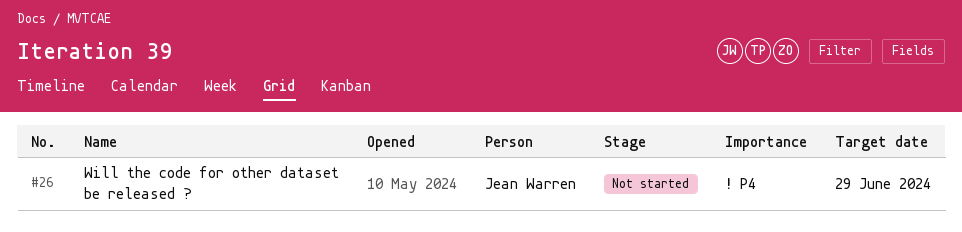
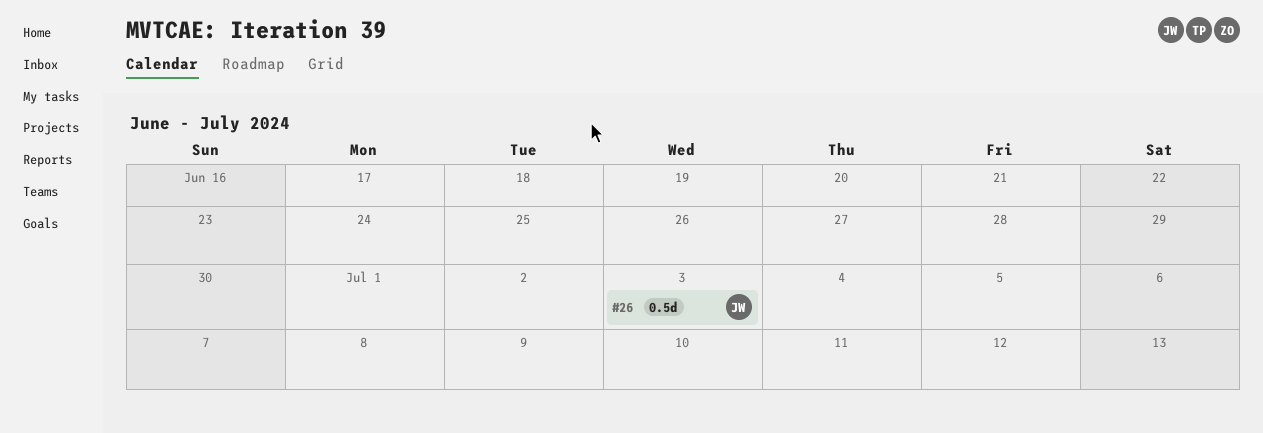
#26, due: Jun 29 -> Jul 3

